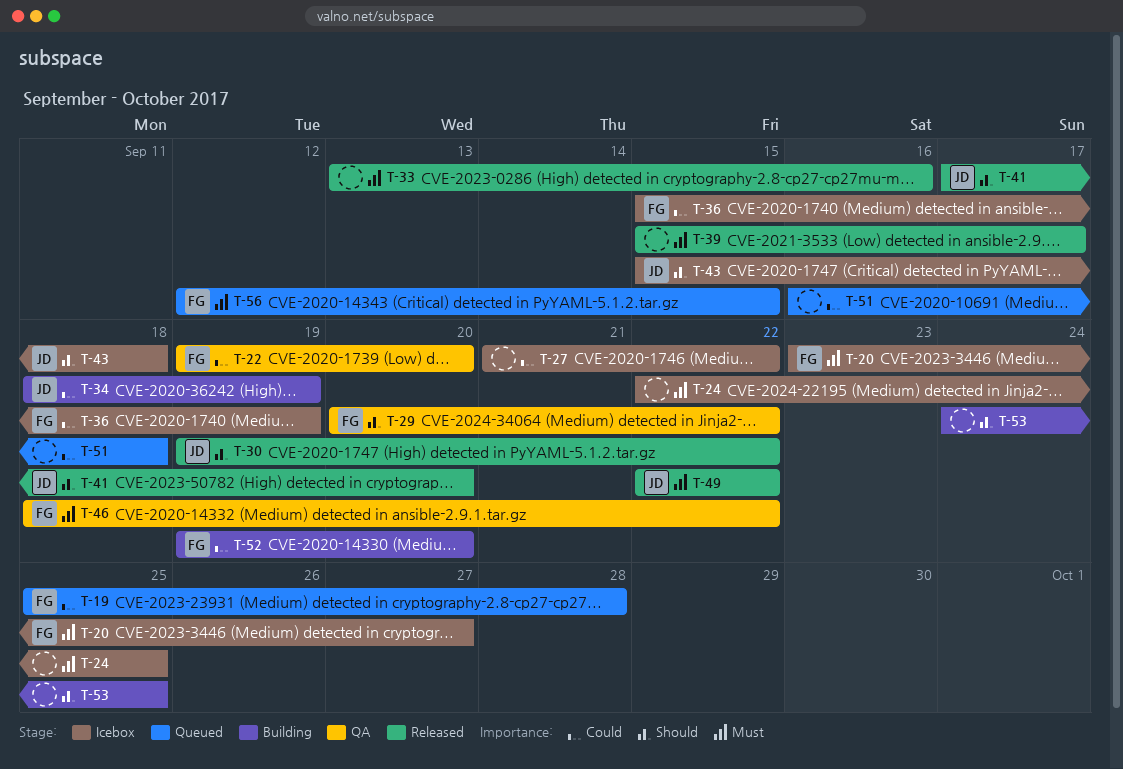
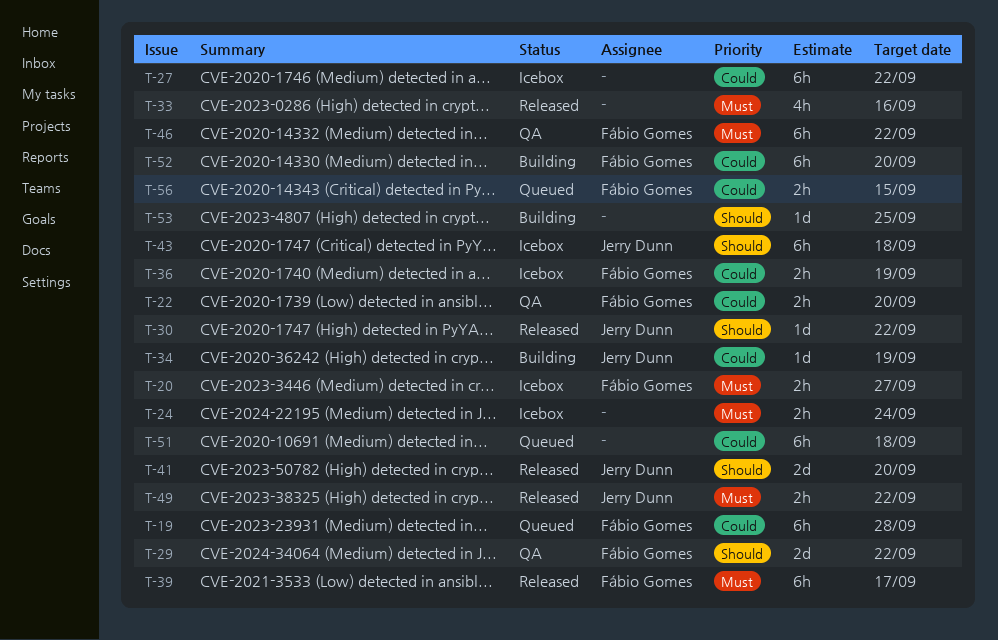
T-24, due: Sep 25 -> Sep 24
T-39, owner: none -> Fábio Gomes
T-56, priority: Must -> Could

